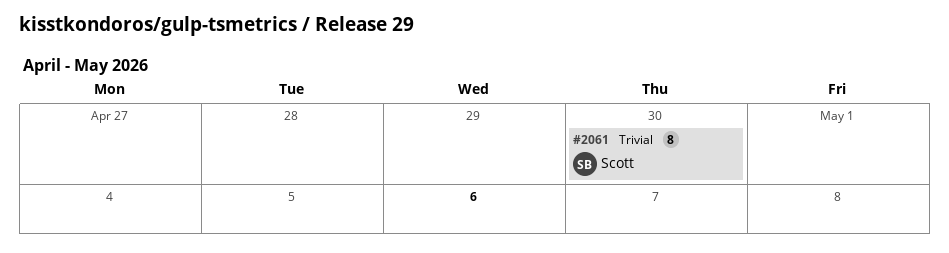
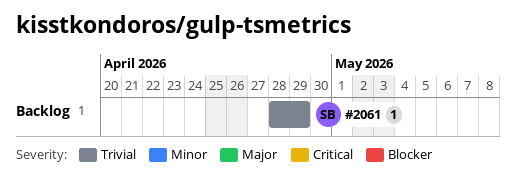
#2061, estimate: 8 -> 1
#2061, due: Apr 30 -> Apr 29

